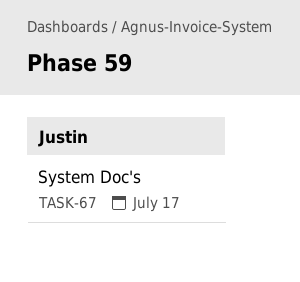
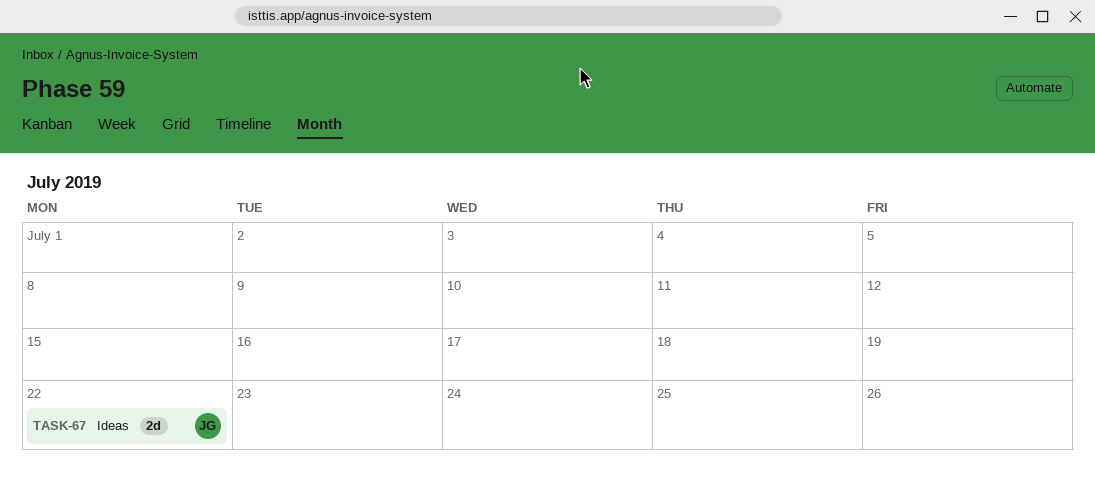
TASK-67, due: Jul 17 -> Jul 22

